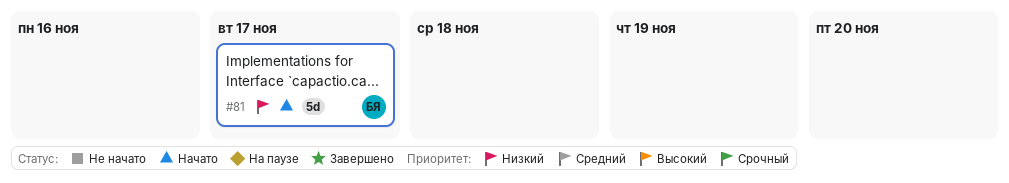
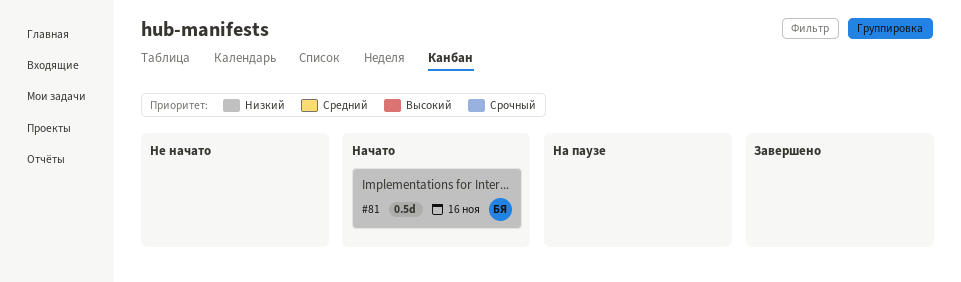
#81, estimate: 5d -> 0.5d
#81, due: Nov 17 -> Nov 16

